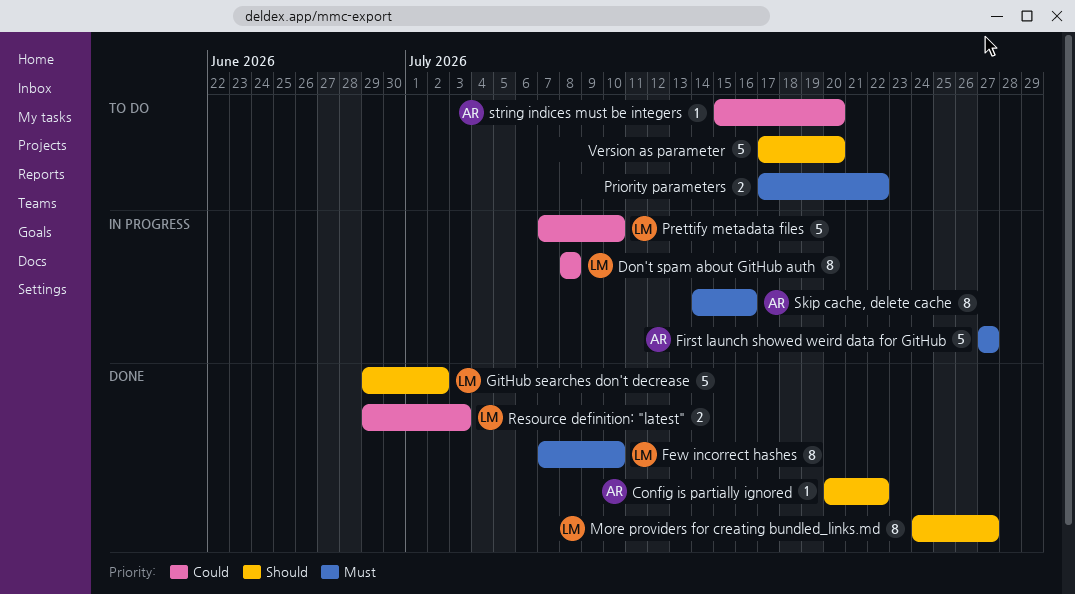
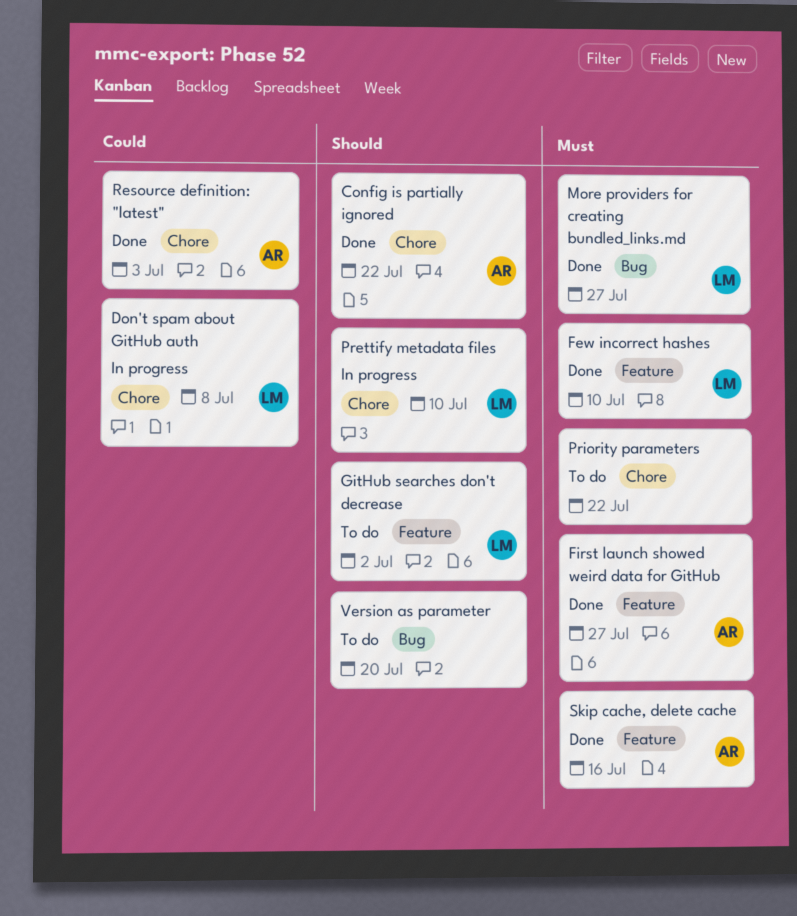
First launch showed weird data for GitHub, status: In progress -> Done
GitHub searches don't decrease, status: Done -> To do
More providers for creating bundled_links.md, priority: Should -> Must
Prettify metadata files, priority: Could -> Should
Resource definition: "latest", owner: LM -> AR
Skip cache, delete cache, status: In progress -> Done
string indices must be integers: present -> none

